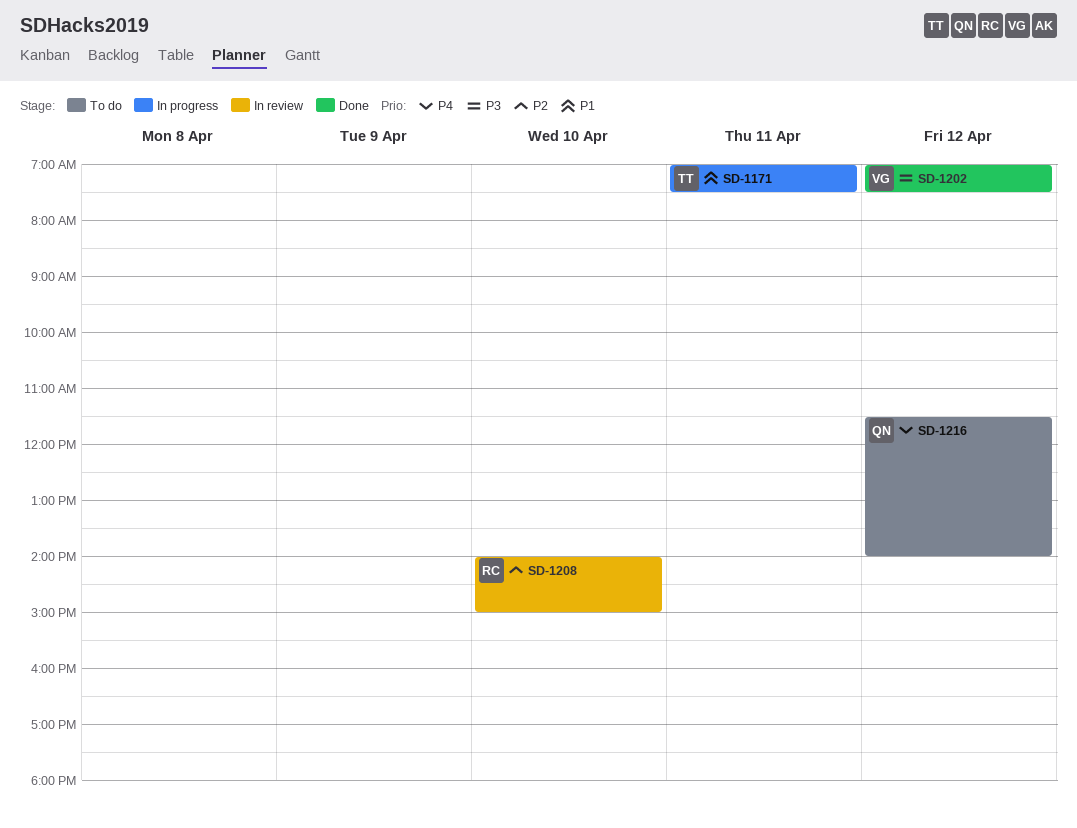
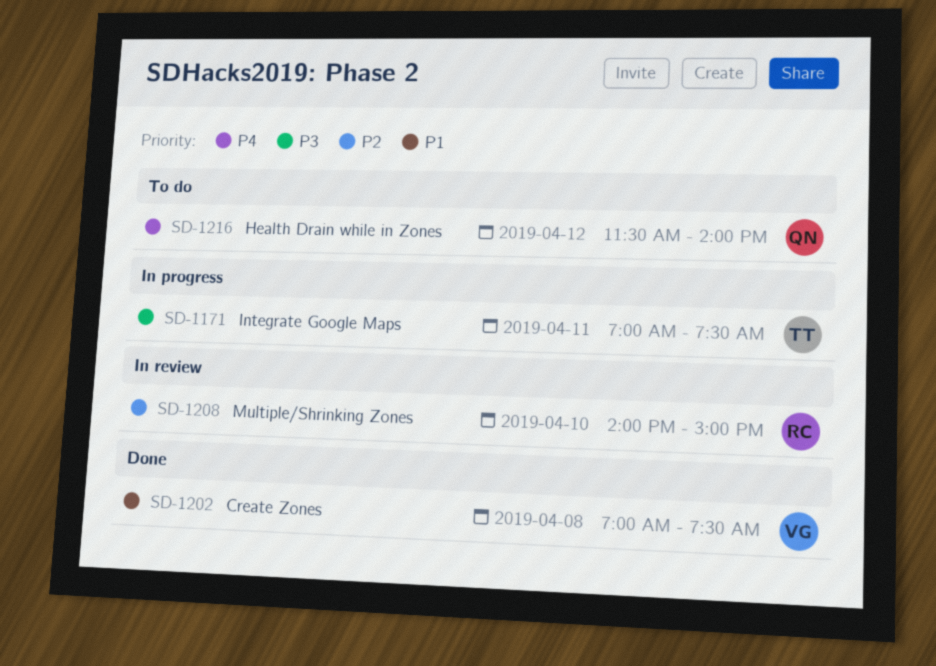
SD-1171, priority: P1 -> P3
SD-1202, priority: P3 -> P1
SD-1202, day: Apr 12 -> Apr 8

